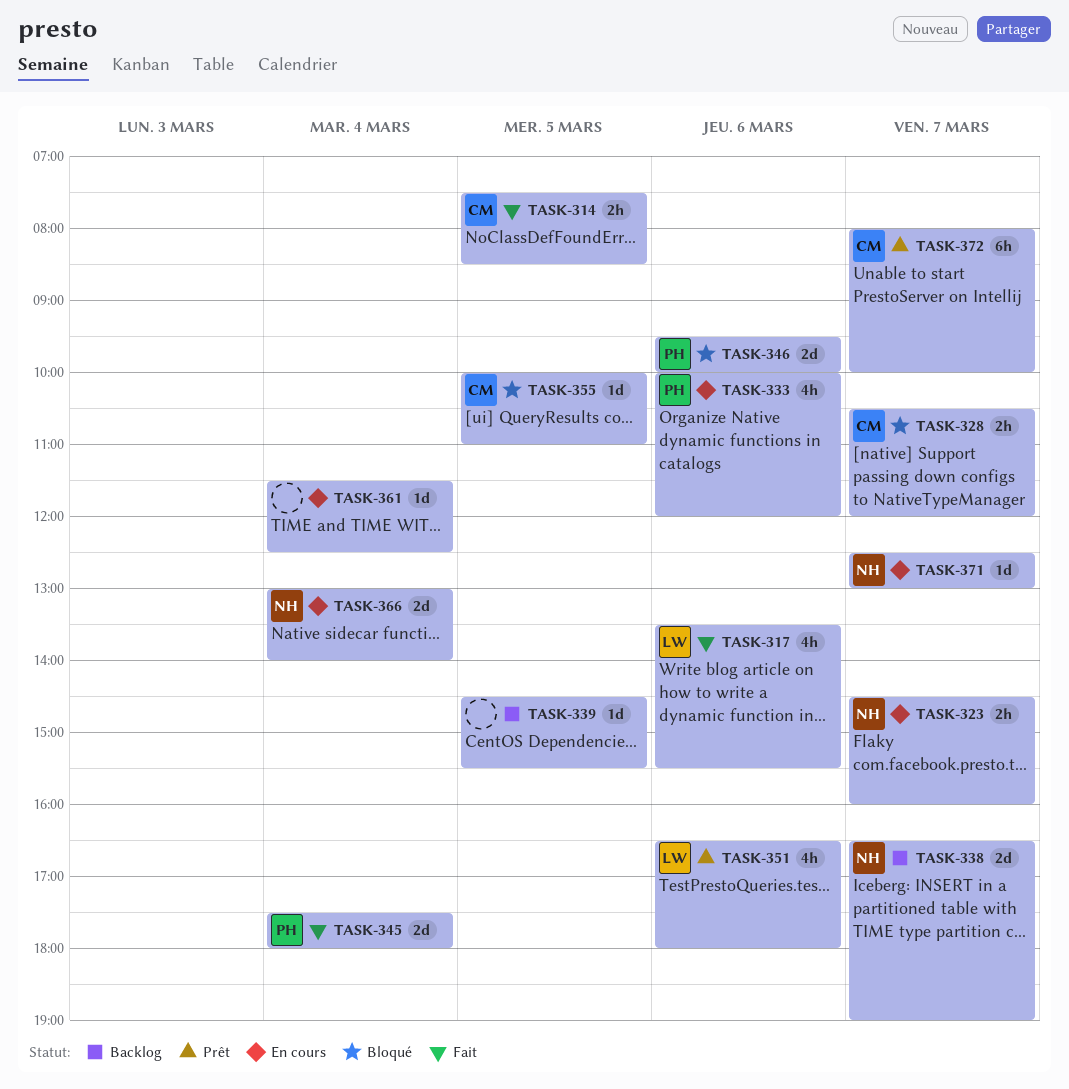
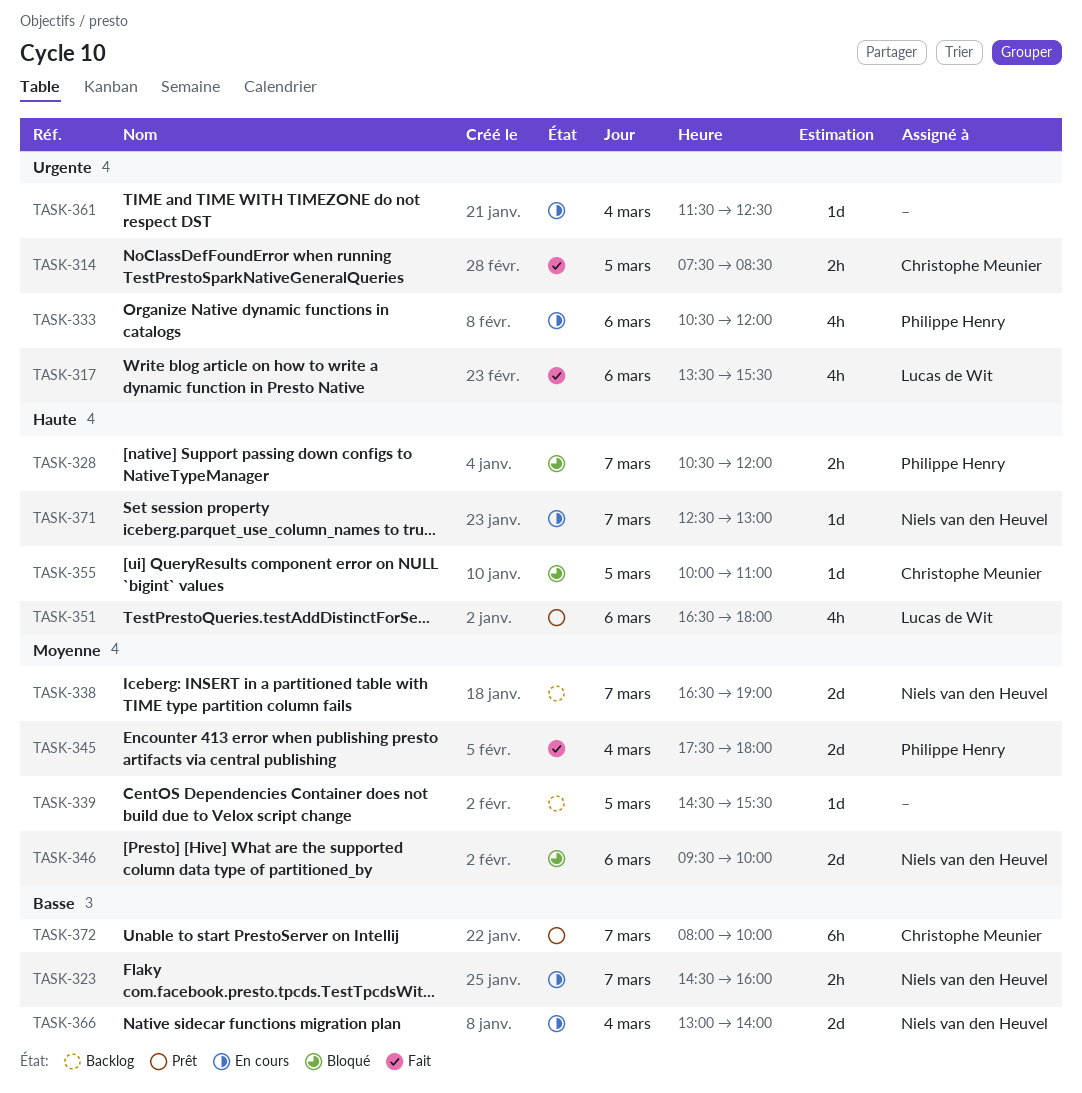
TASK-328, owner: Christophe Meunier -> Philippe Henry
TASK-333, begins: 10:00 -> 10:30
TASK-346, owner: Philippe Henry -> Niels van den Heuvel

